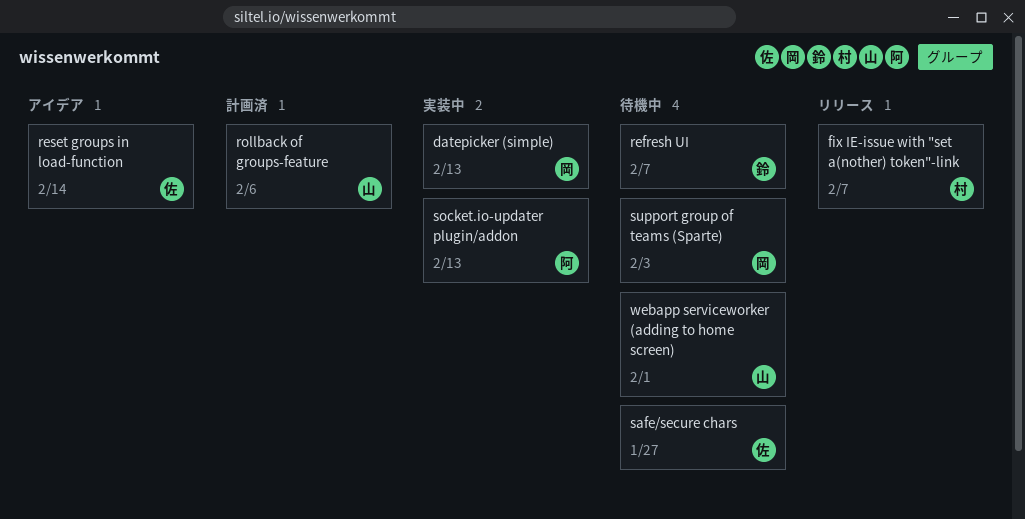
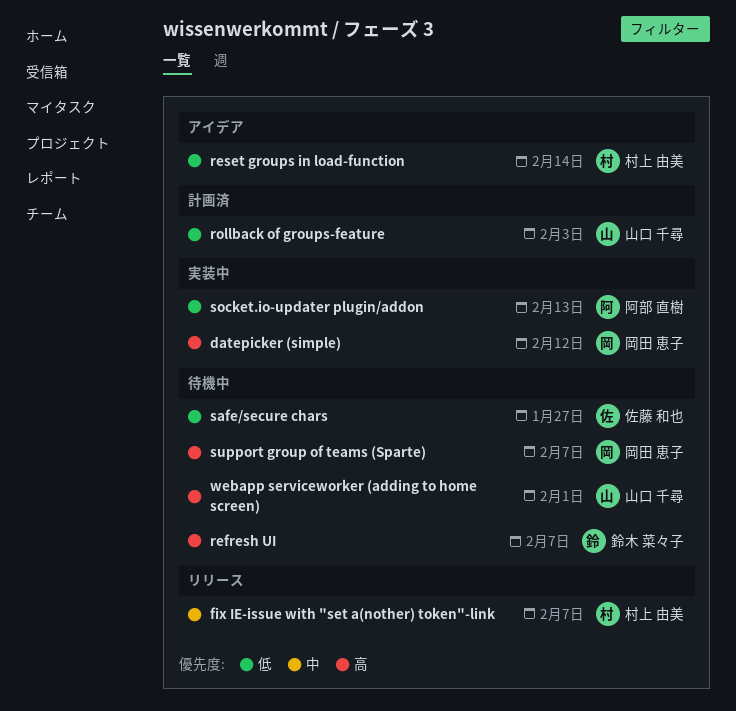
datepicker (simple), due: Feb 13 -> Feb 12
reset groups in load-function, owner: 佐藤 和也 -> 村上 由美
rollback of groups-feature, due: Feb 6 -> Feb 3
support group of teams (Sparte), due: Feb 3 -> Feb 7

